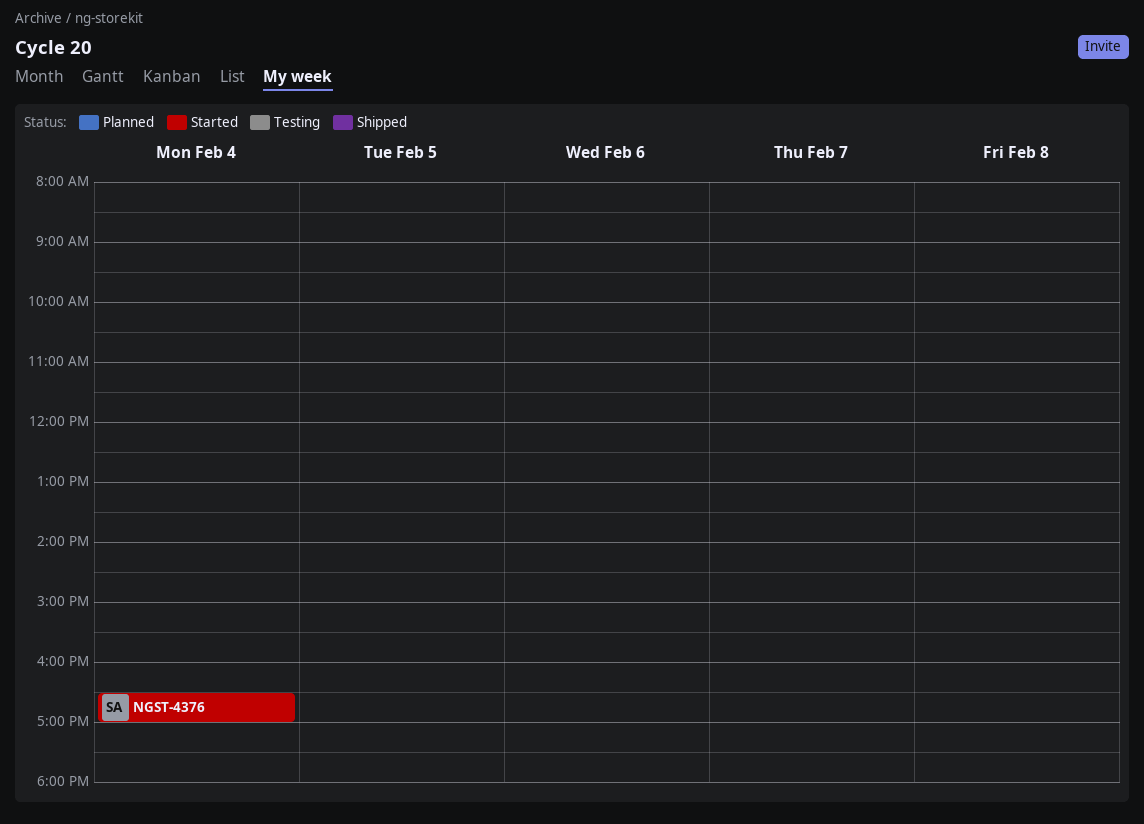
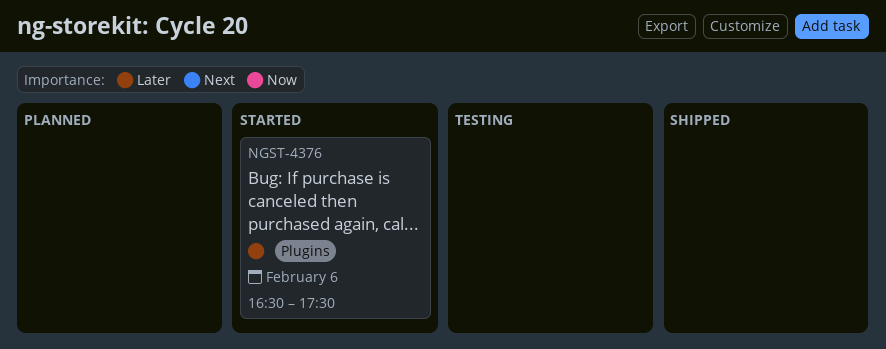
NGST-4376, day: Feb 4 -> Feb 6
NGST-4376, ends: 17:00 -> 17:30

